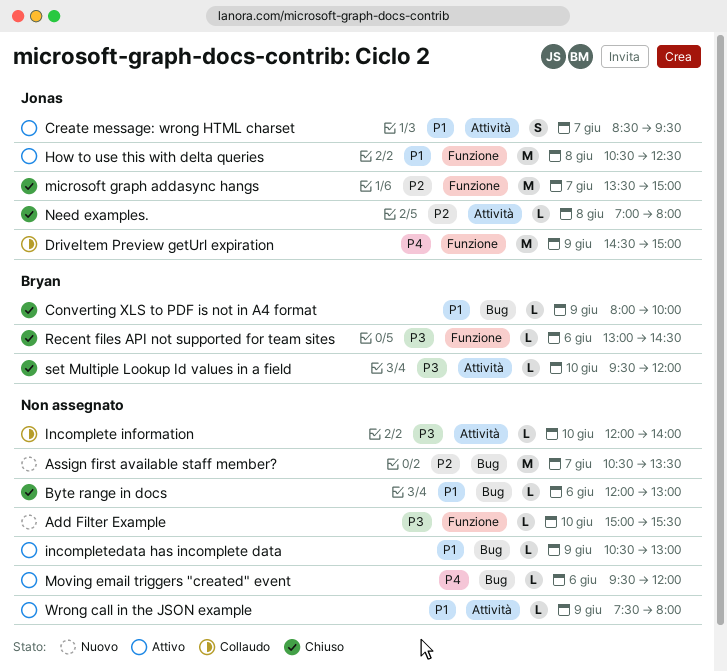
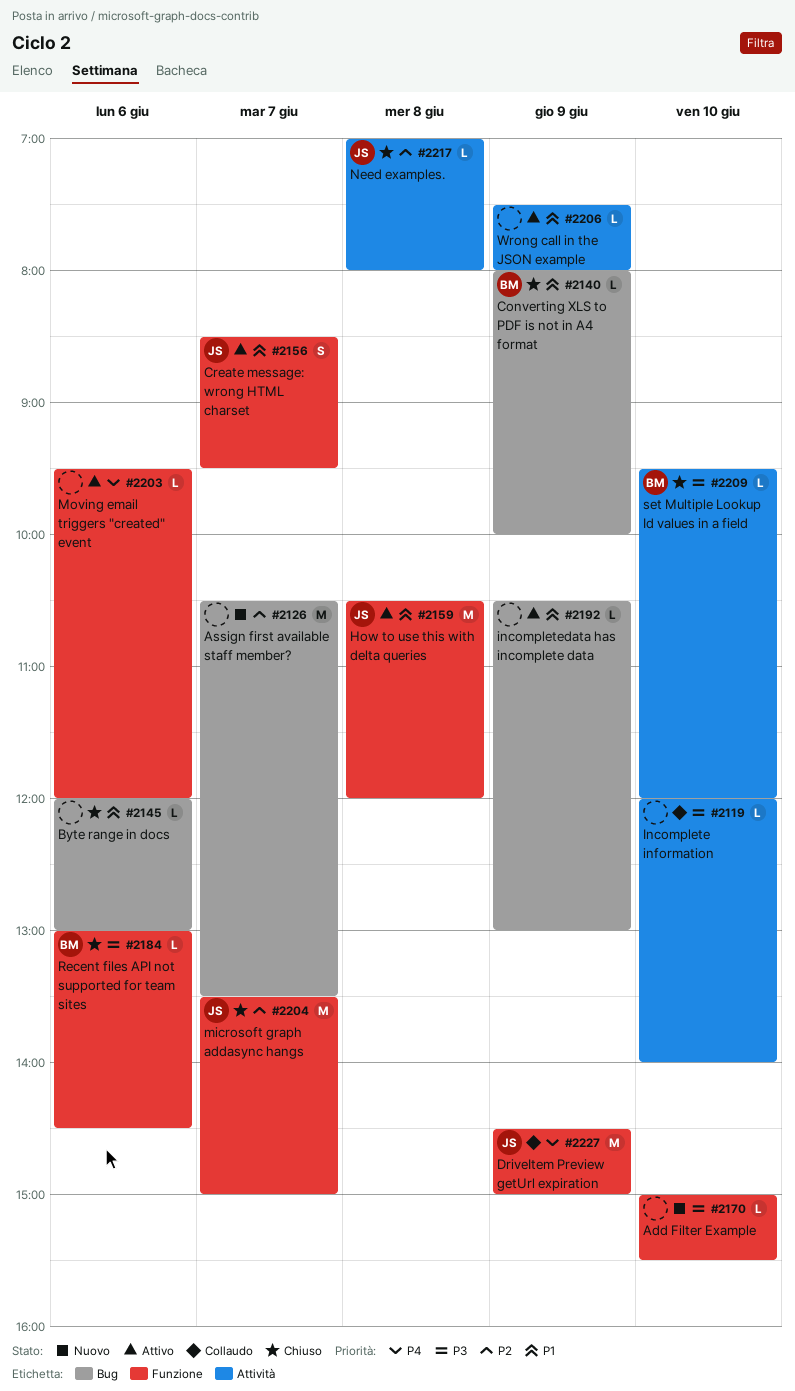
Create message: wrong HTML charset, label: Attività -> Funzione
How to use this with delta queries, ends: 12:30 -> 12:00
Moving email triggers "created" event, label: Bug -> Funzione

